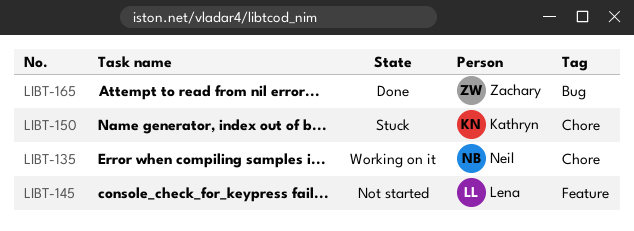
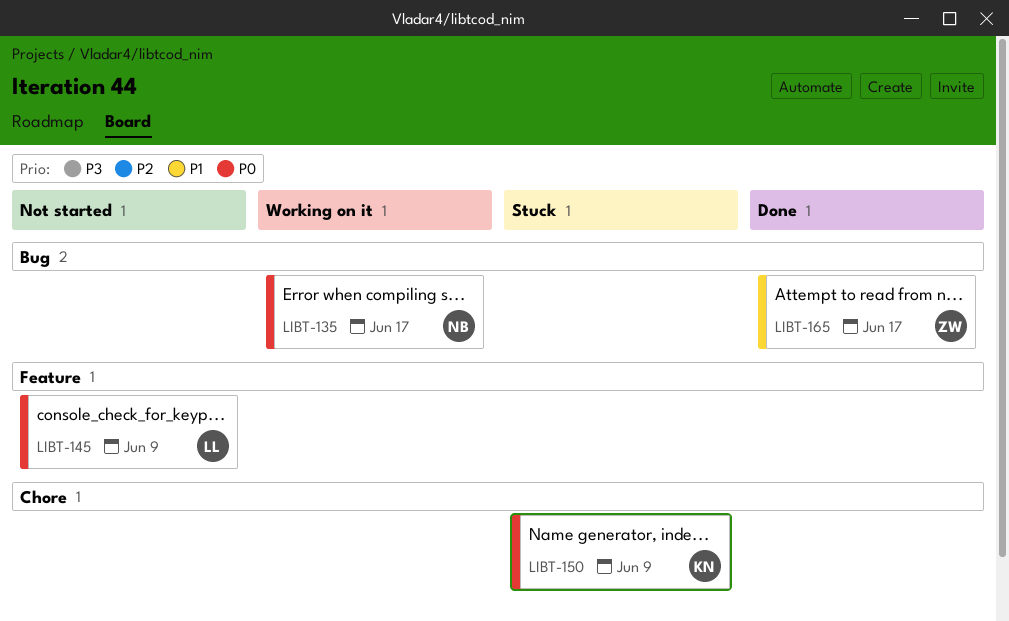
LIBT-135, label: Chore -> Bug

